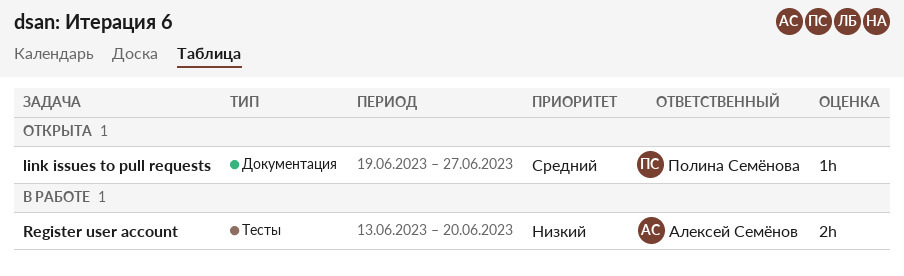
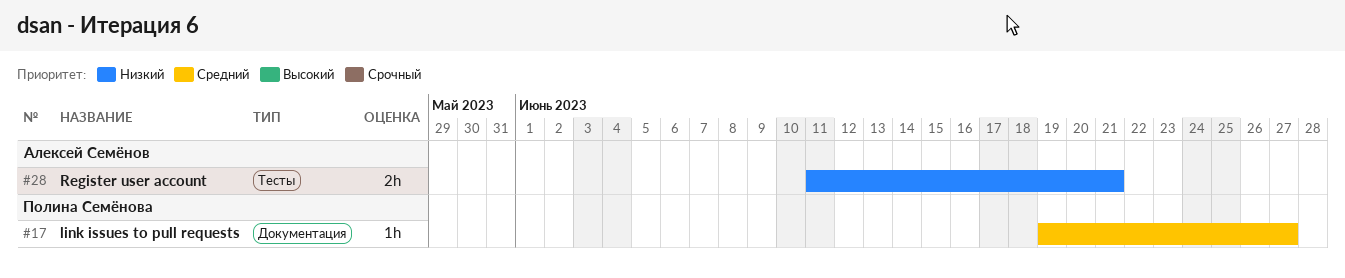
Register user account, start: Jun 13 -> Jun 11
Register user account, due: Jun 20 -> Jun 21

